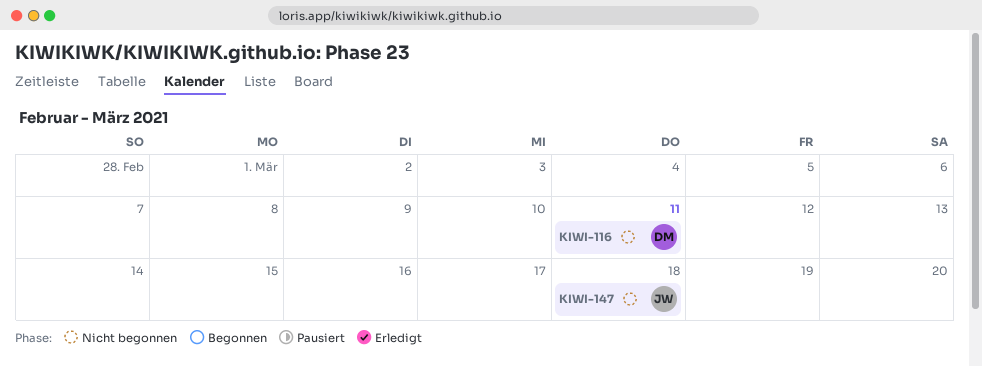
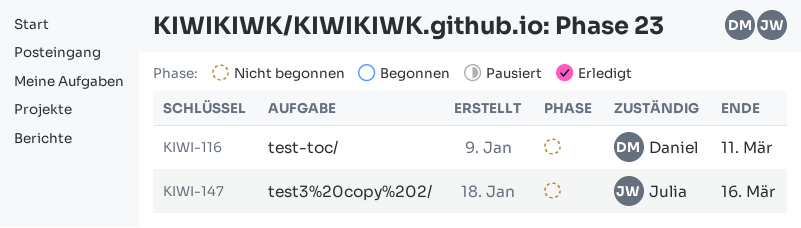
KIWI-147, due: Mar 18 -> Mar 16

